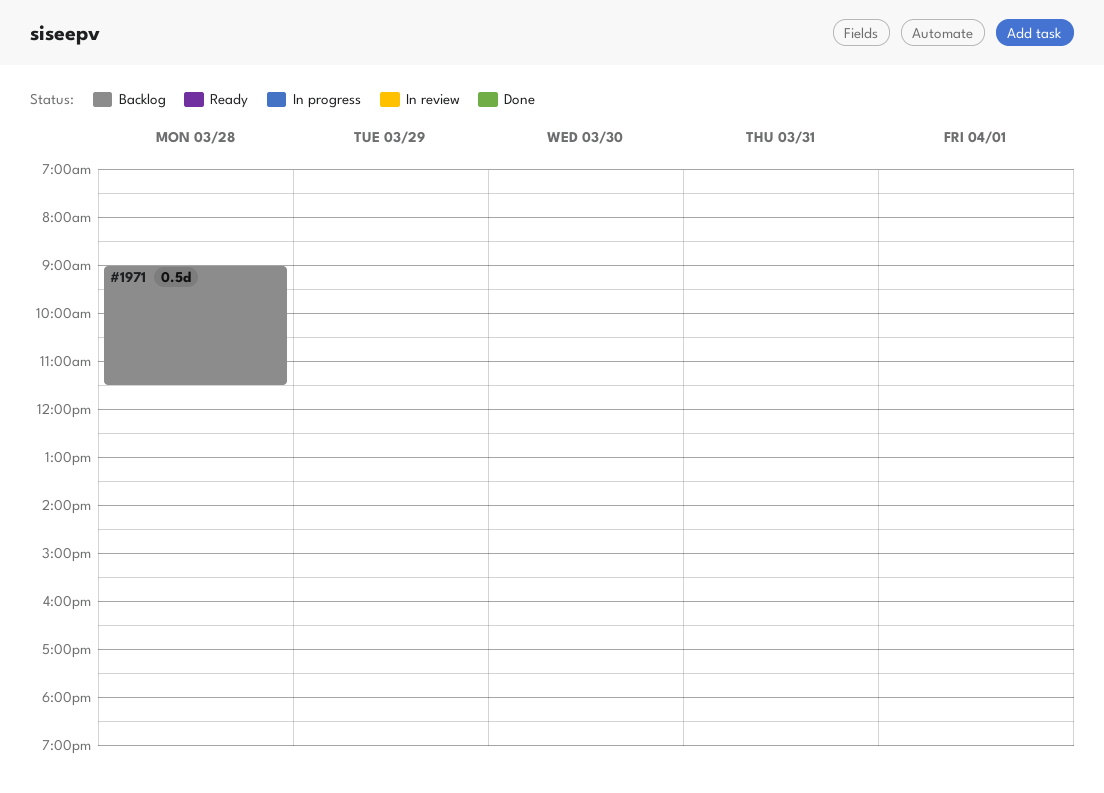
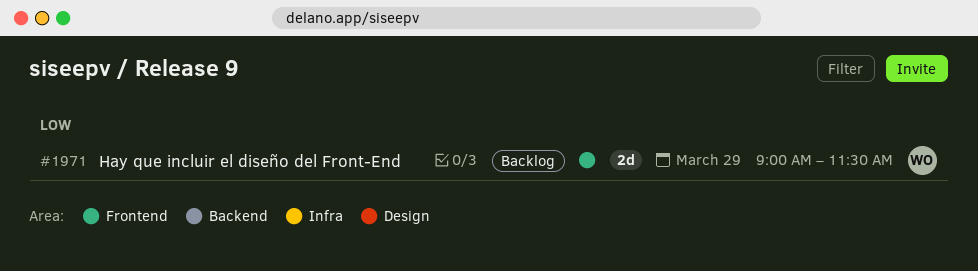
#1971, estimate: 0.5d -> 2d
#1971, day: Mar 28 -> Mar 29

